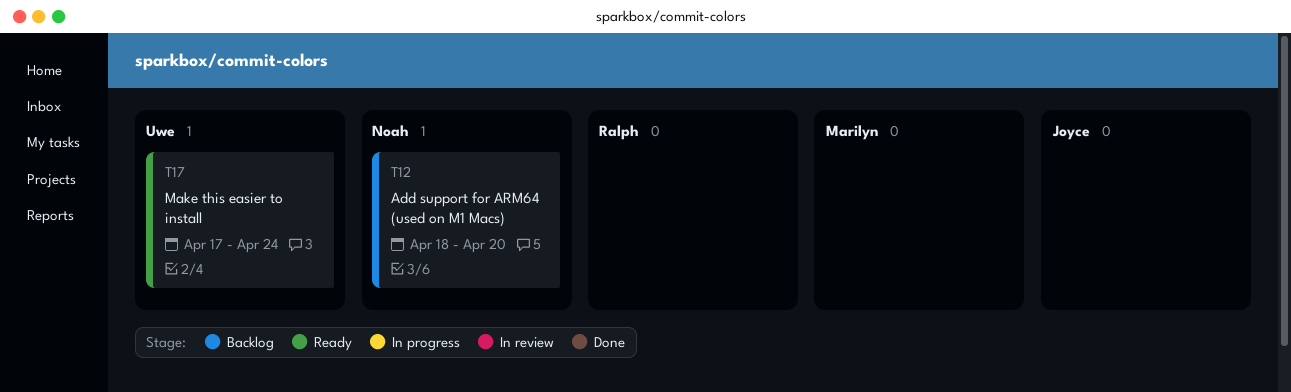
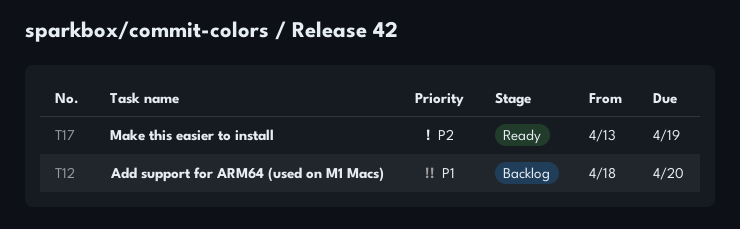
T17, start: Apr 17 -> Apr 13
T17, due: Apr 24 -> Apr 19

